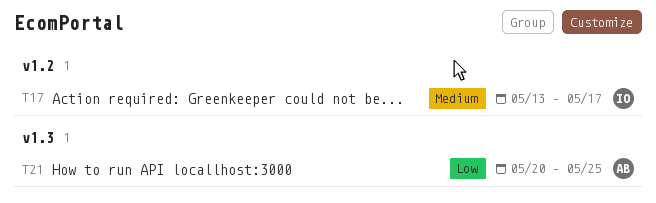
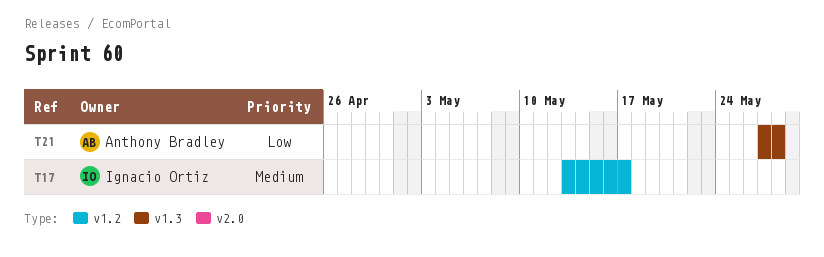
T21, start: May 20 -> May 27
T21, due: May 25 -> May 28

